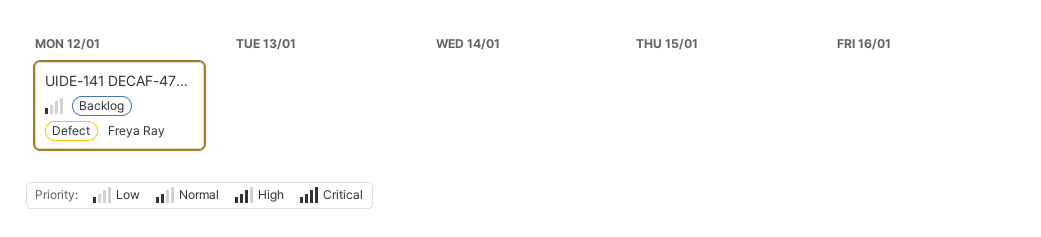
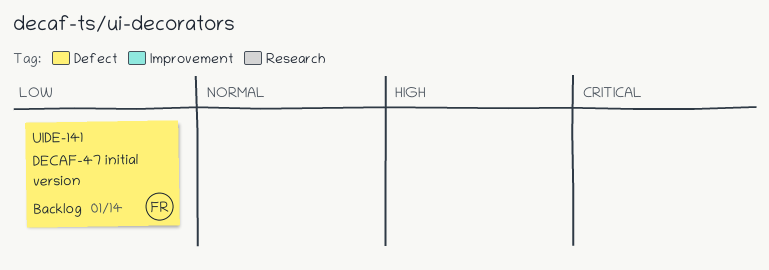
UIDE-141, due: Jan 12 -> Jan 14

